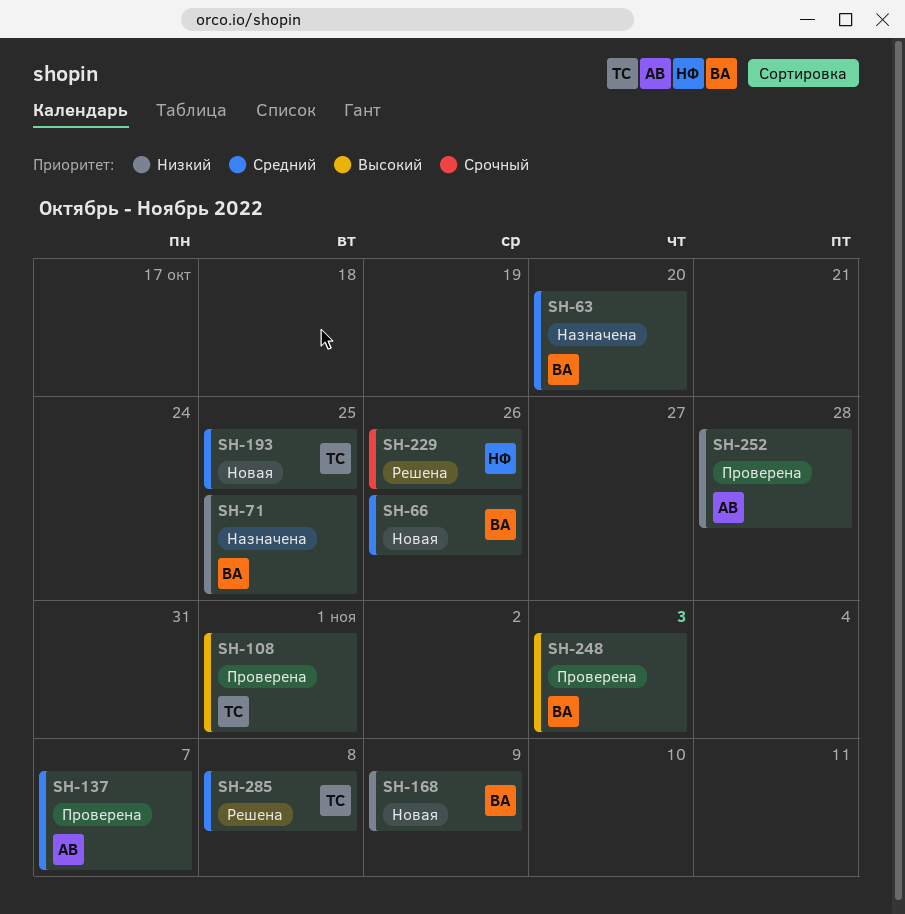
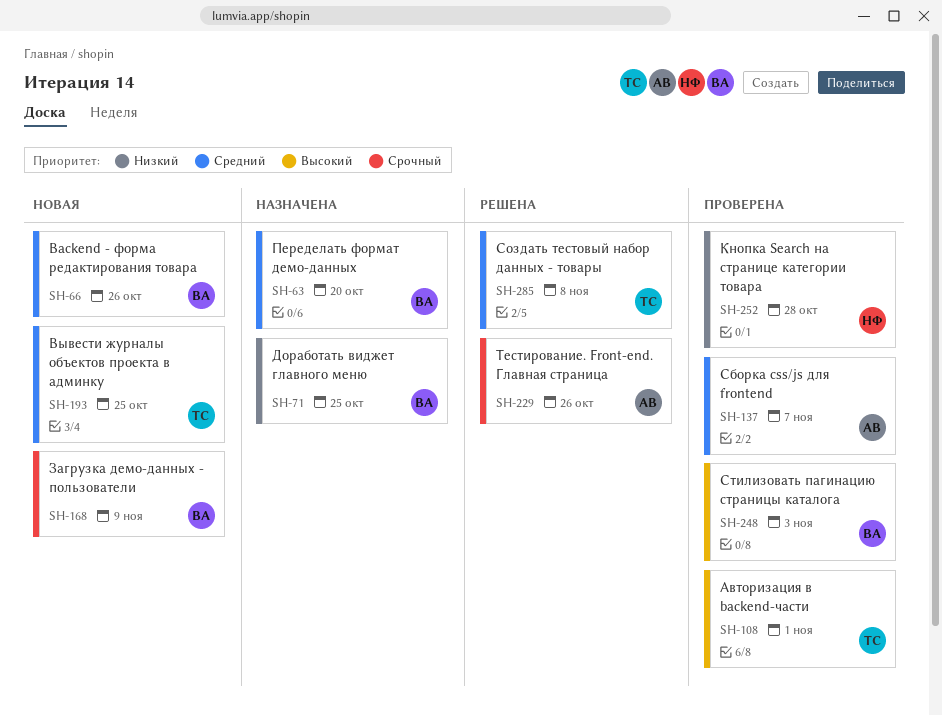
SH-168, priority: Низкий -> Срочный
SH-229, owner: НФ -> АВ
SH-252, owner: АВ -> НФ

